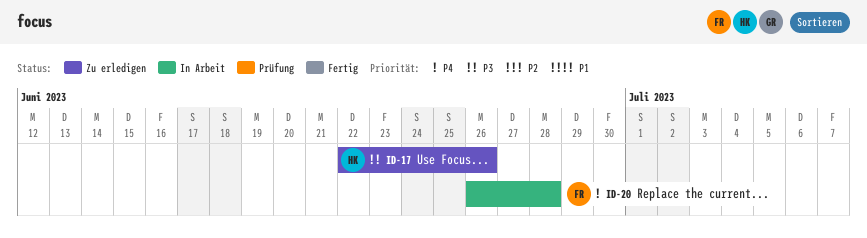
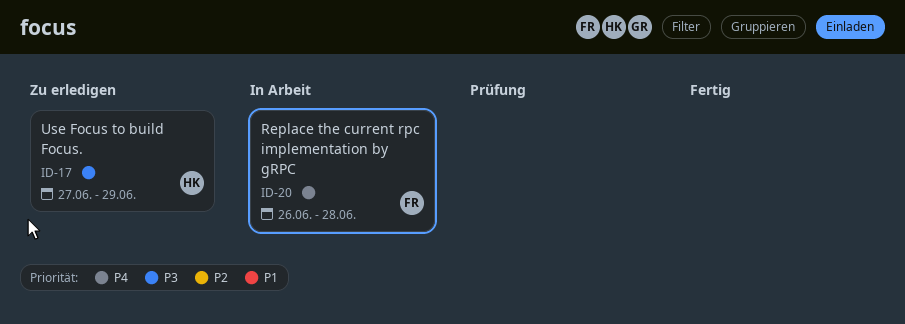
ID-17, start: Jun 22 -> Jun 27
ID-17, due: Jun 26 -> Jun 29

